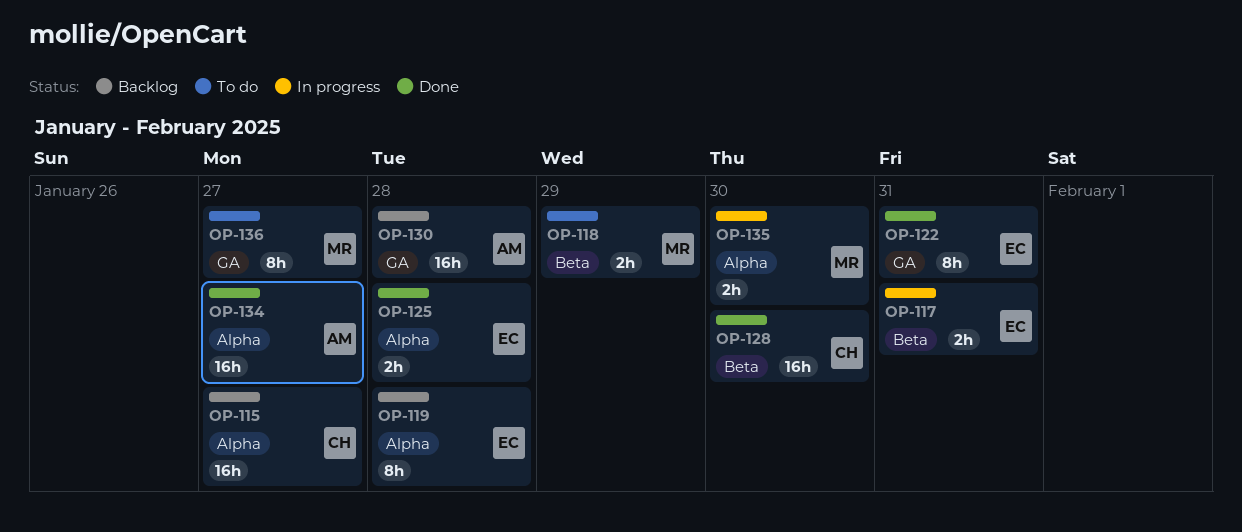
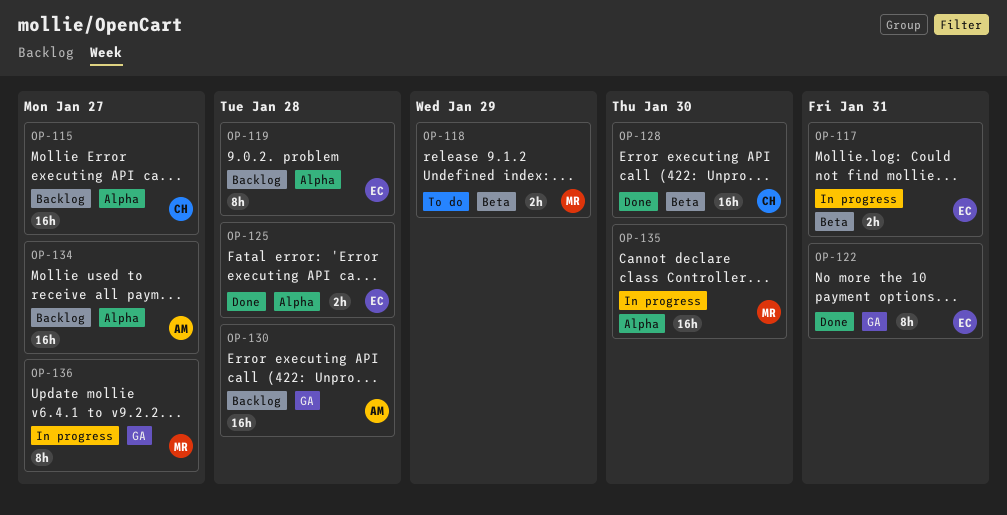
OP-134, status: Done -> Backlog
OP-135, estimate: 2h -> 16h
OP-136, status: To do -> In progress

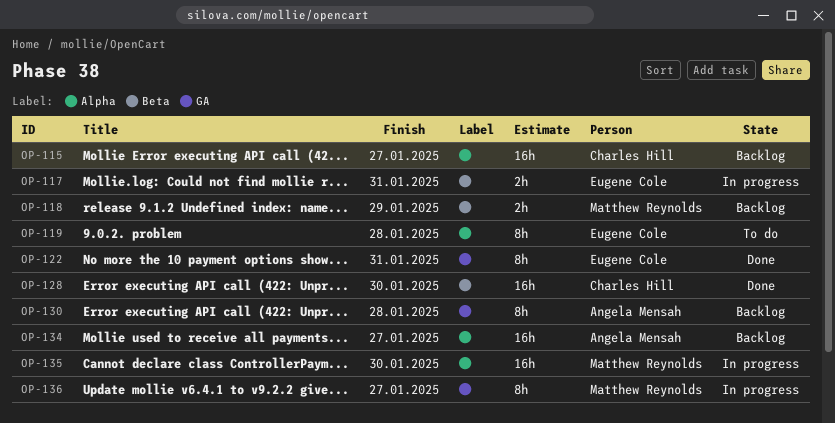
OP-118, status: To do -> Backlog
OP-119, status: Backlog -> To do
OP-125: present -> none
OP-130, estimate: 16h -> 8h

